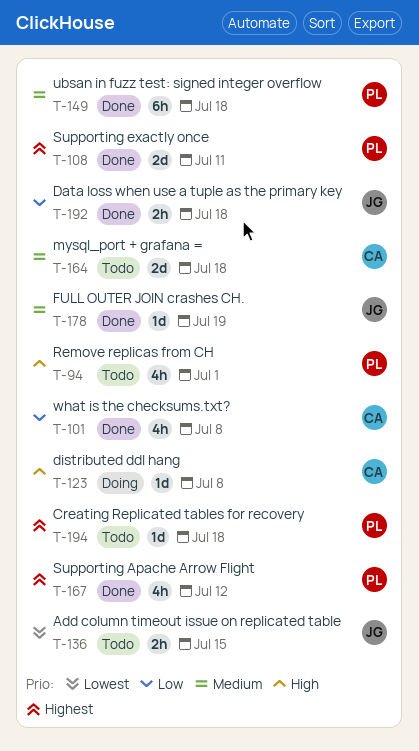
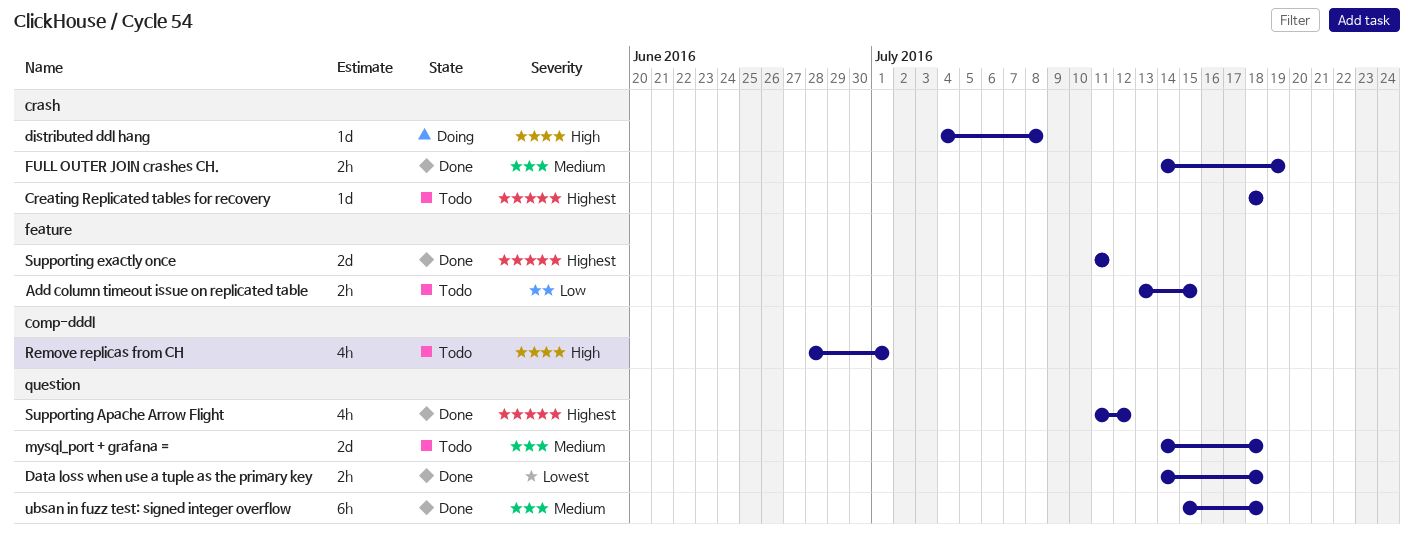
Add column timeout issue on replicated table, priority: Lowest -> Low
Data loss when use a tuple as the primary key, priority: Low -> Lowest
FULL OUTER JOIN crashes CH., estimate: 1d -> 2h
what is the checksums.txt?: present -> none

